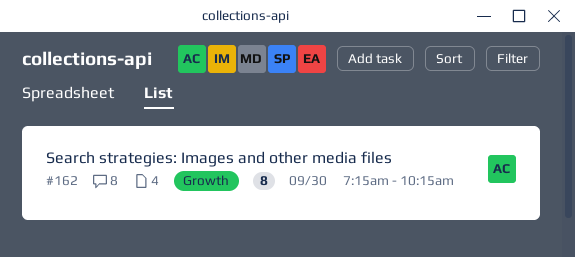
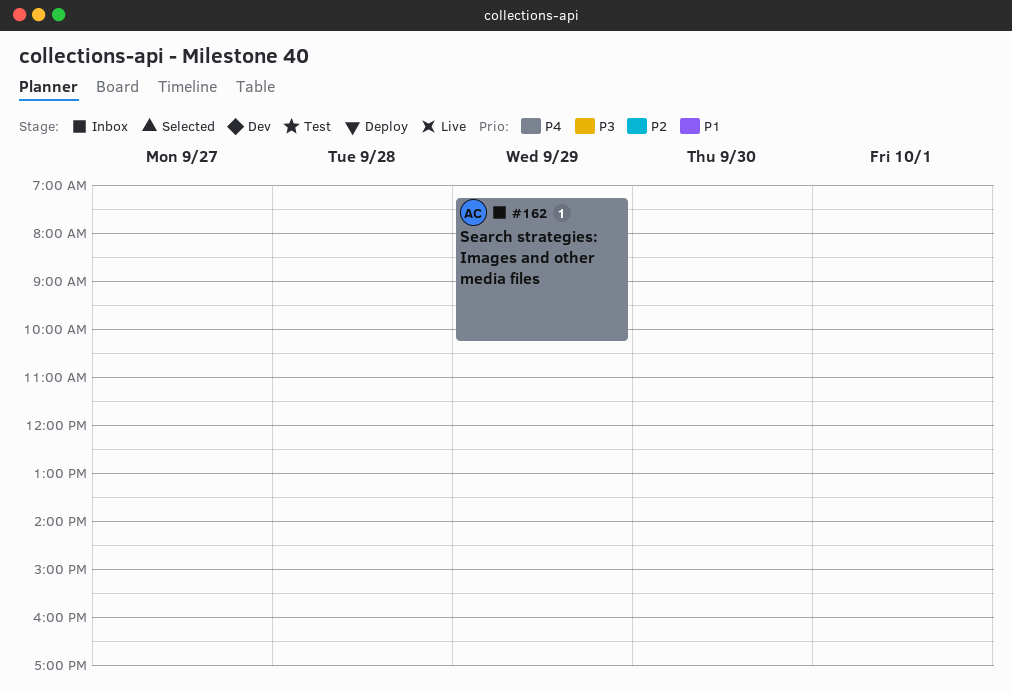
#162, estimate: 8 -> 1
#162, day: Sep 30 -> Sep 29

